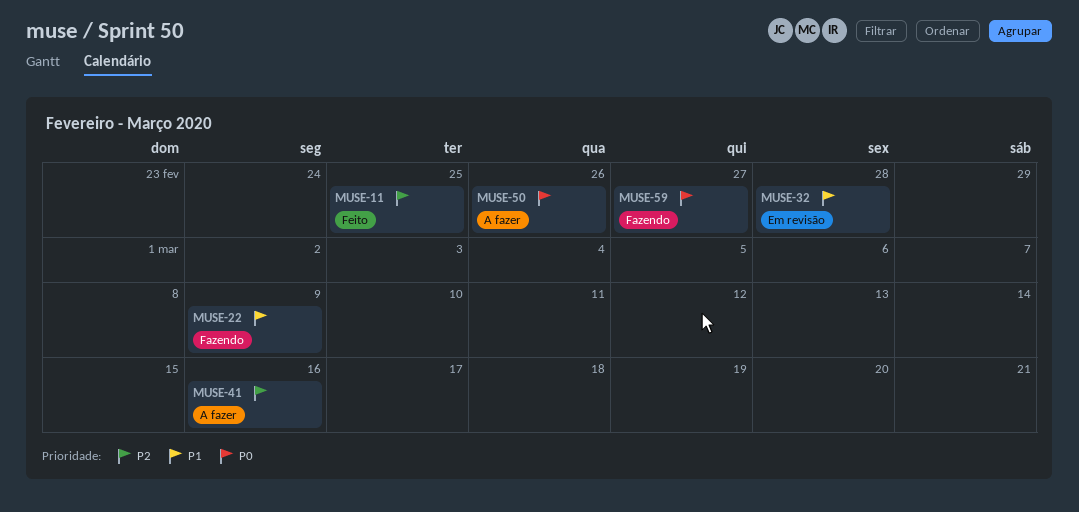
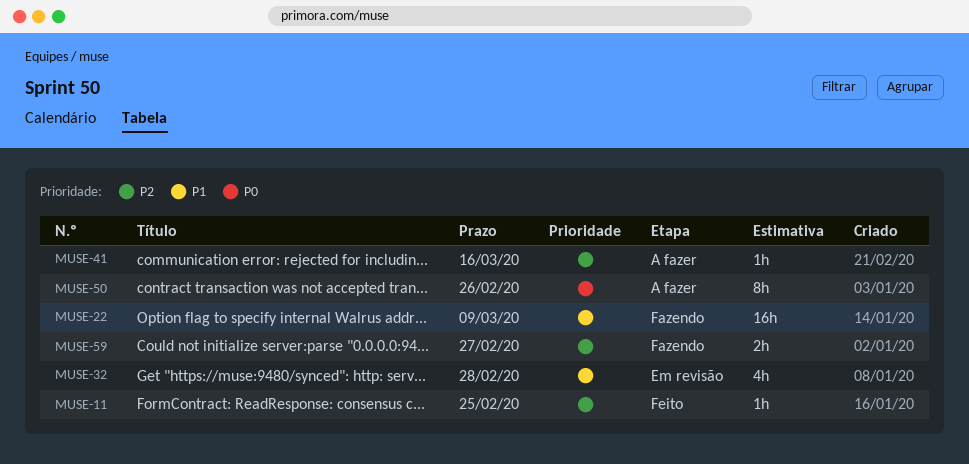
MUSE-59, priority: P0 -> P2

